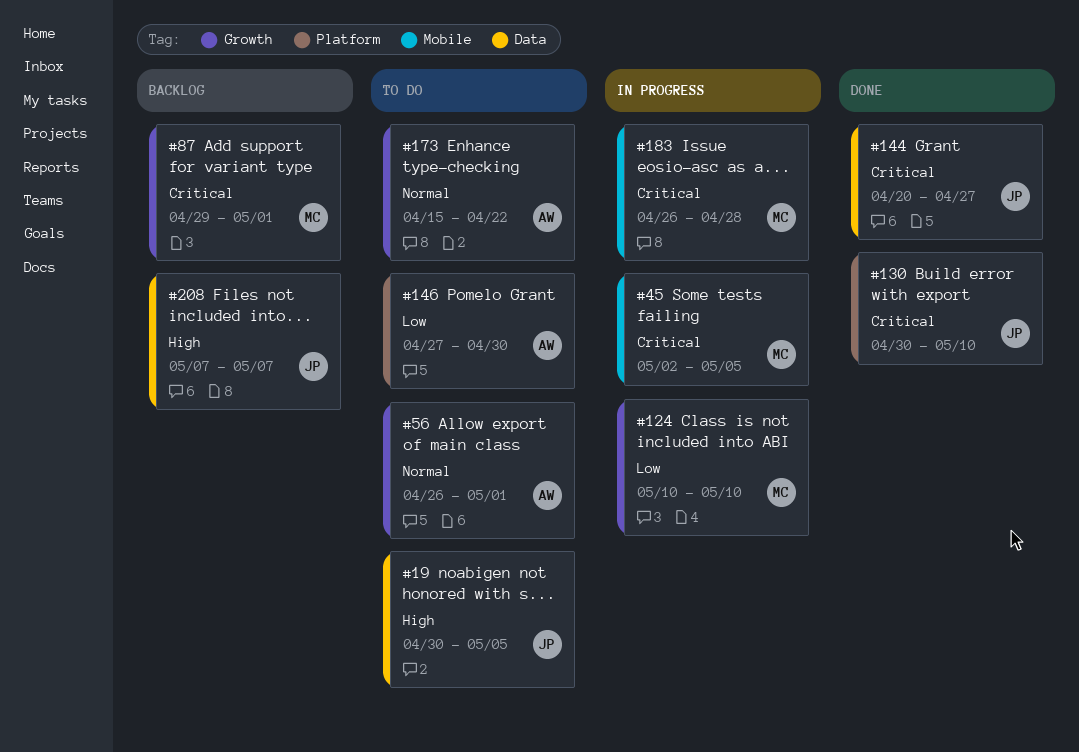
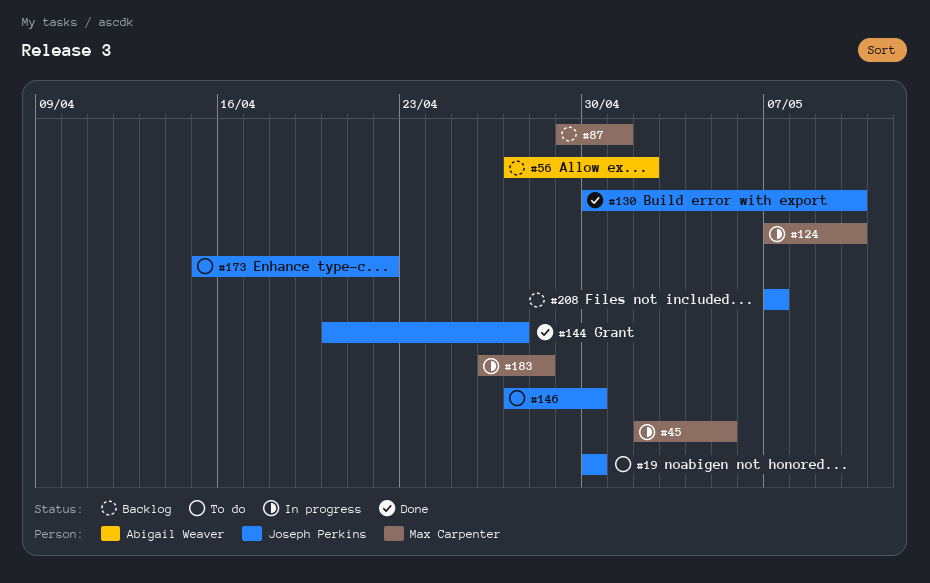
#19, due: May 5 -> Apr 30
#56, status: To do -> Backlog
#56, start: Apr 26 -> Apr 27
#56, due: May 1 -> May 2
#124, start: May 10 -> May 7
#146, owner: Abigail Weaver -> Joseph Perkins
#173, owner: Abigail Weaver -> Joseph Perkins

